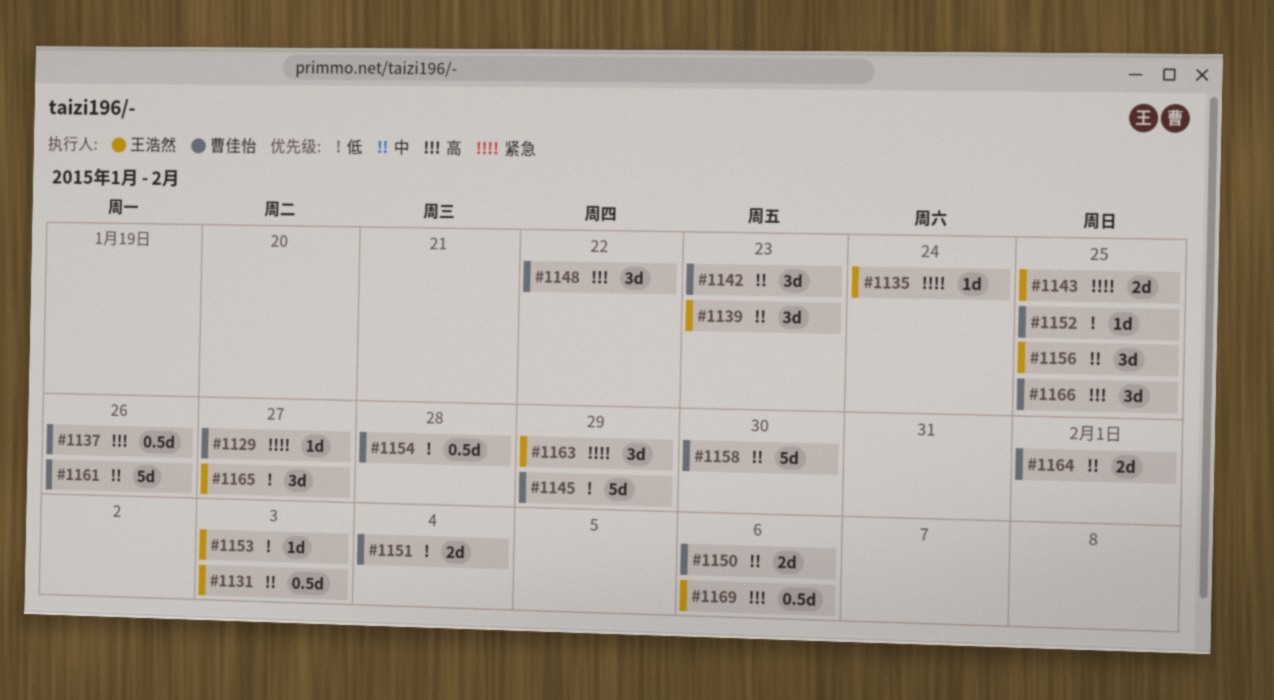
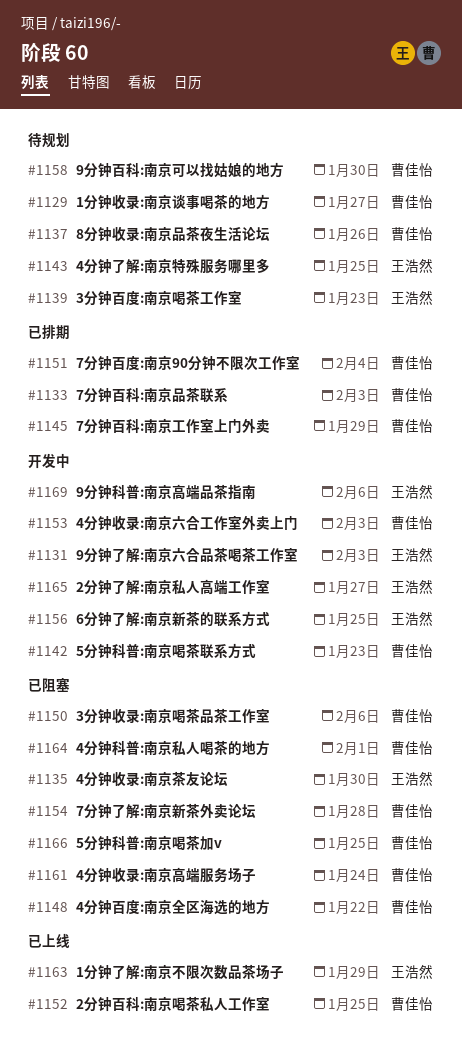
#1133: none -> present
#1135, due: Jan 24 -> Jan 30
#1153, owner: 王浩然 -> 曹佳怡
#1161, due: Jan 26 -> Jan 24

